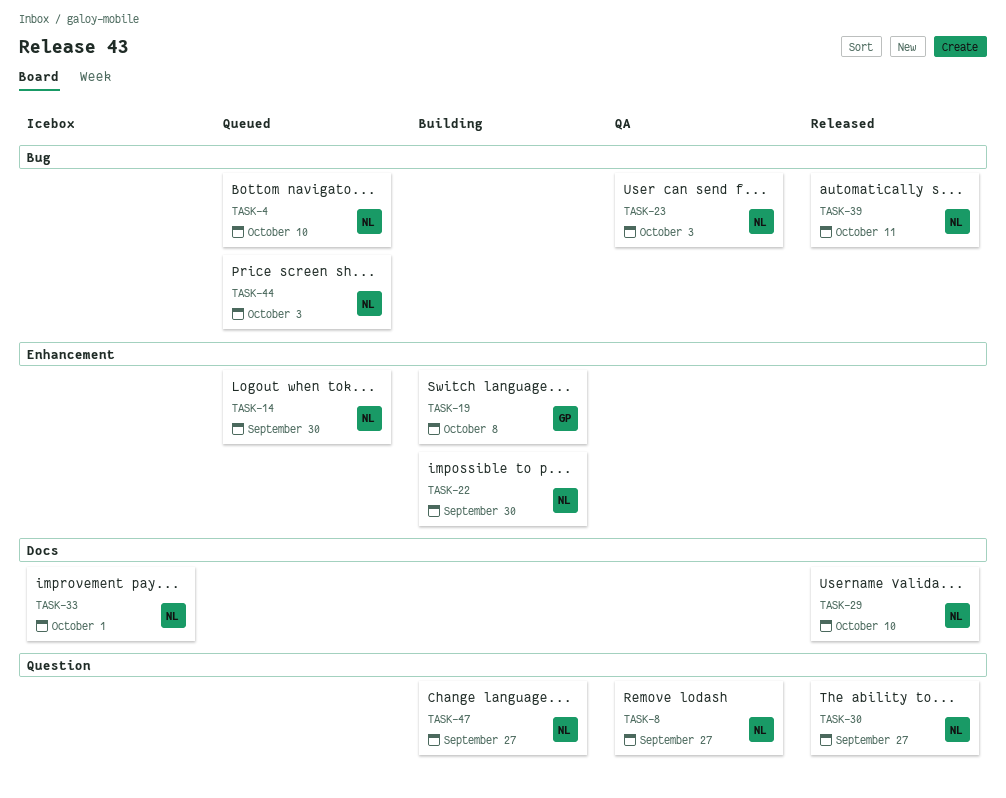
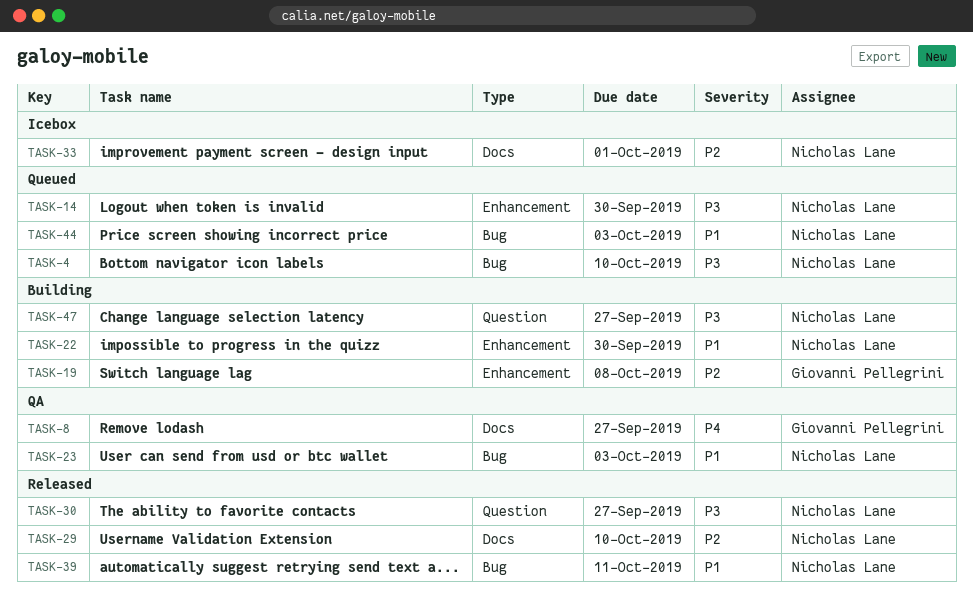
TASK-8, owner: Nicholas Lane -> Giovanni Pellegrini
TASK-8, label: Question -> Docs

